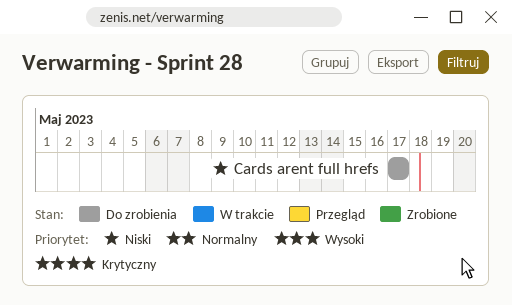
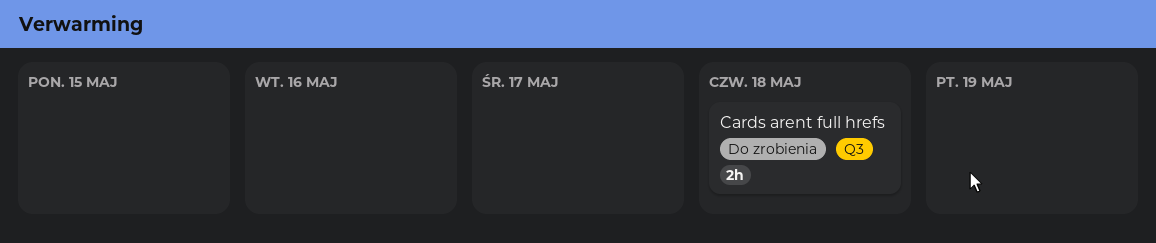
Cards arent full hrefs, due: May 17 -> May 18

